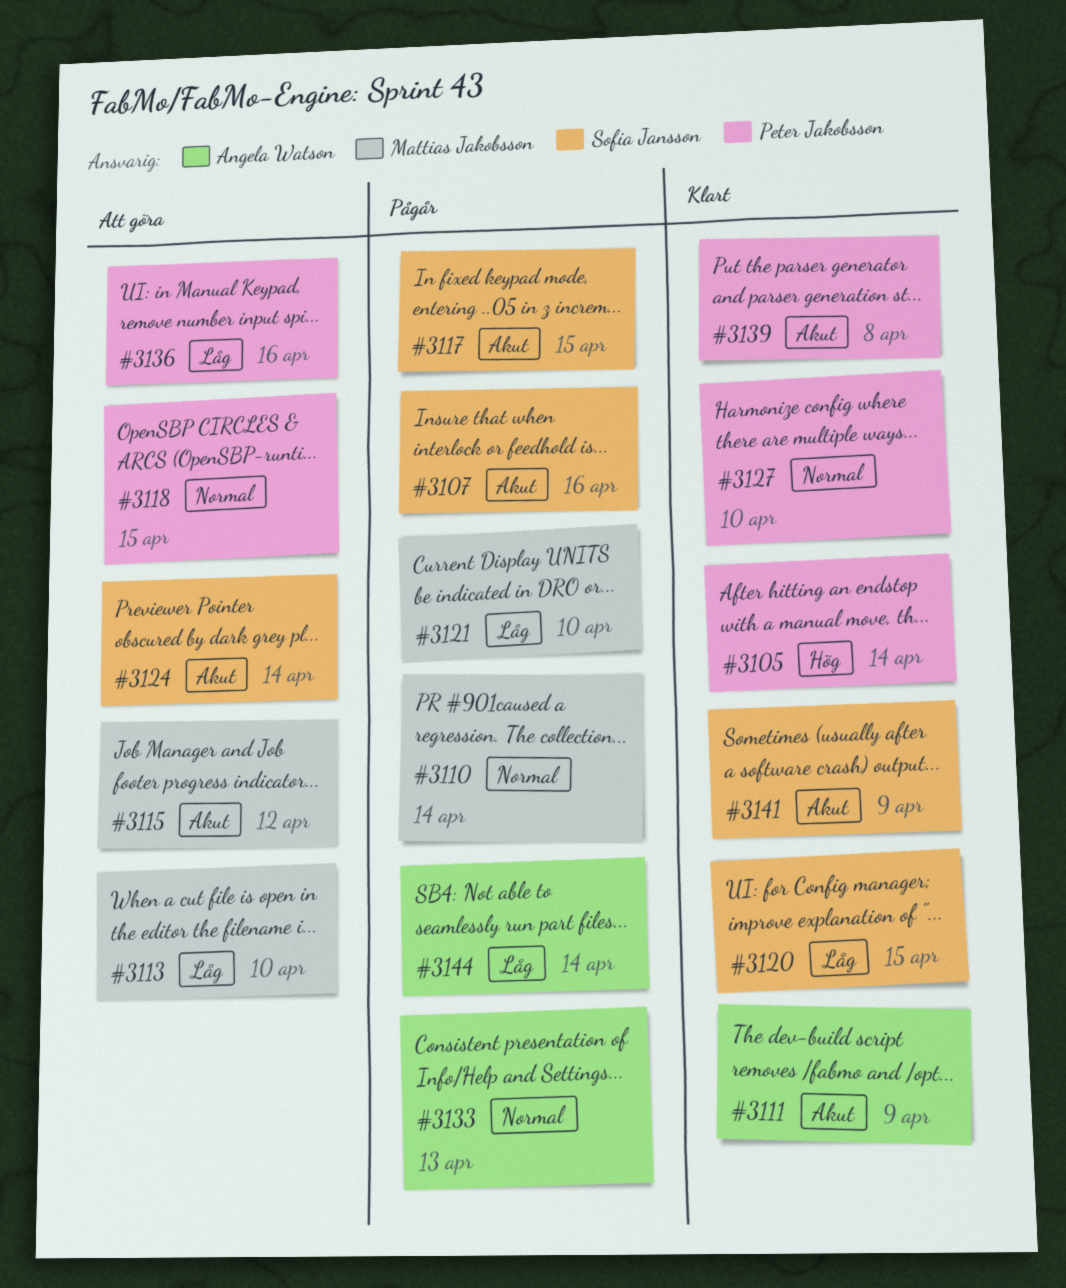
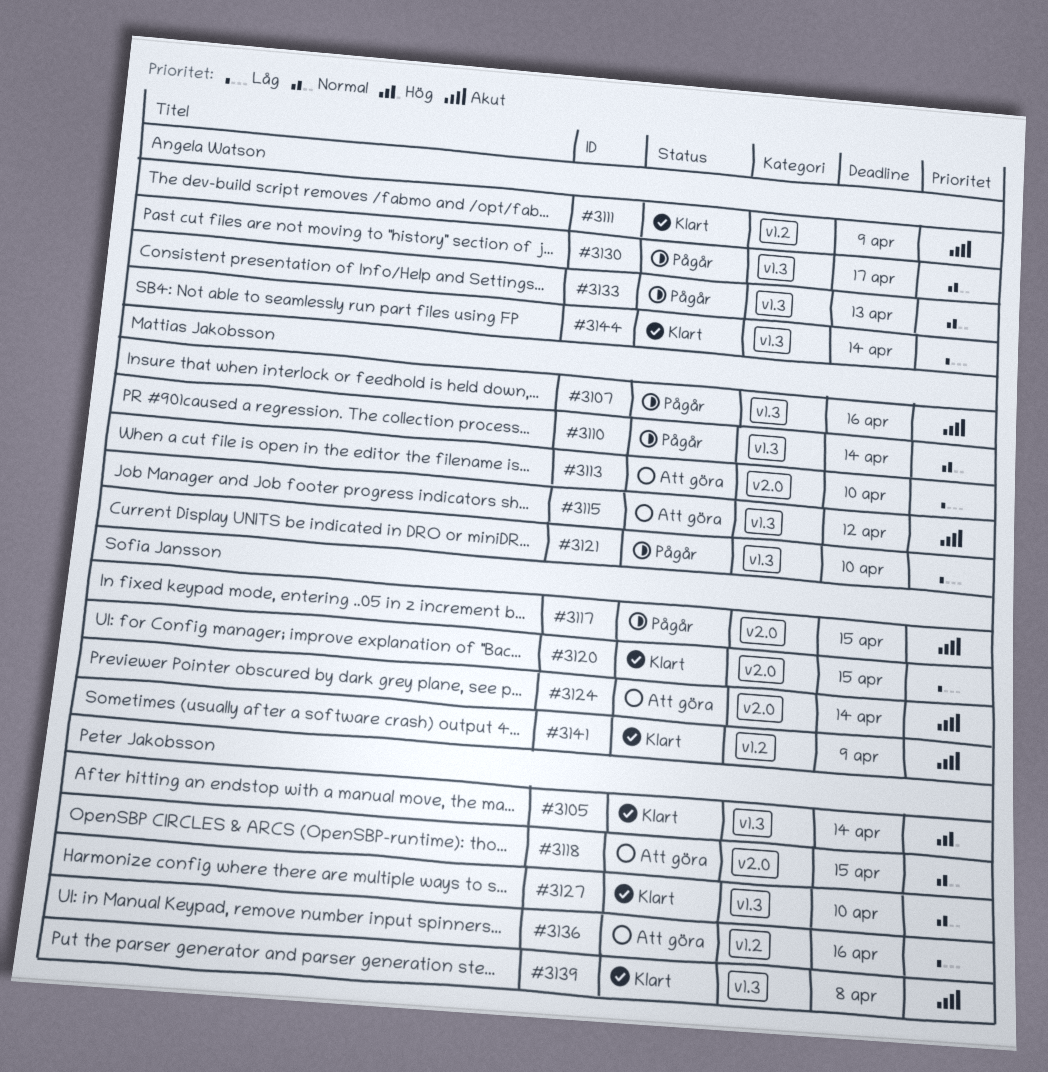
#3107, owner: Sofia Jansson -> Mattias Jakobsson
#3130: none -> present
#3144, status: Pågår -> Klart

